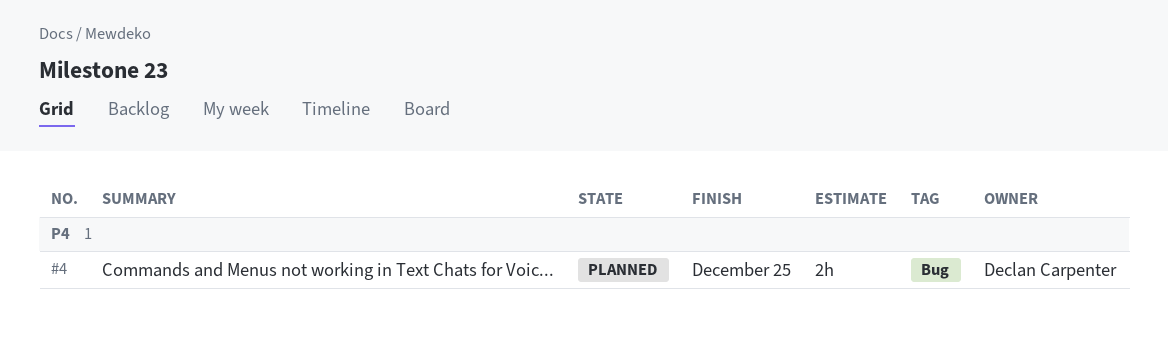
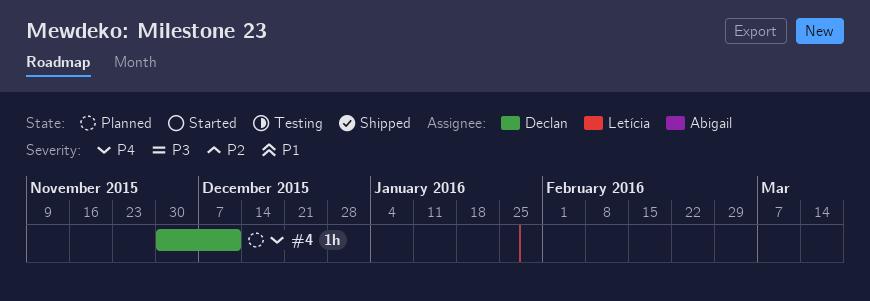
#4, estimate: 2h -> 1h
#4, due: Dec 25 -> Dec 11

